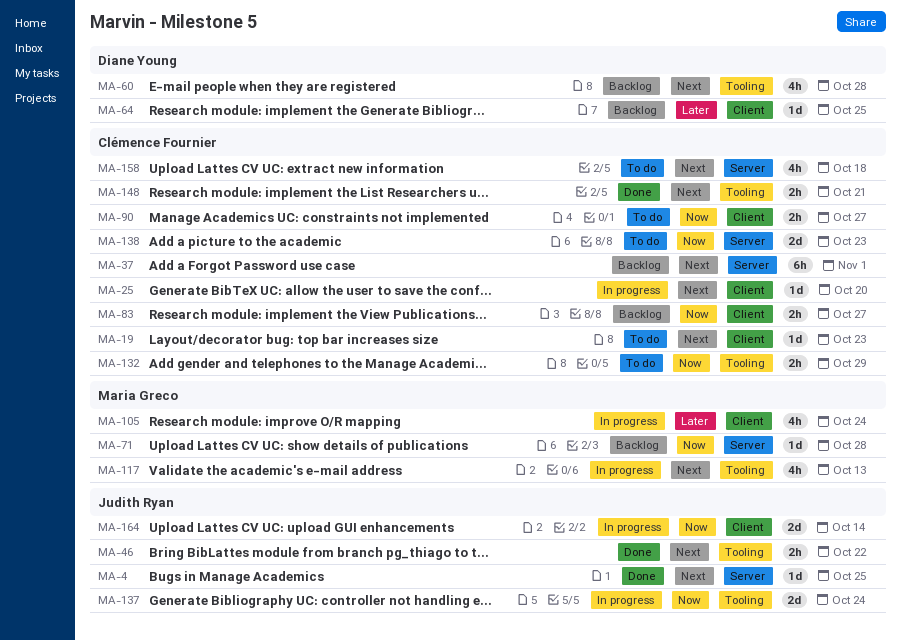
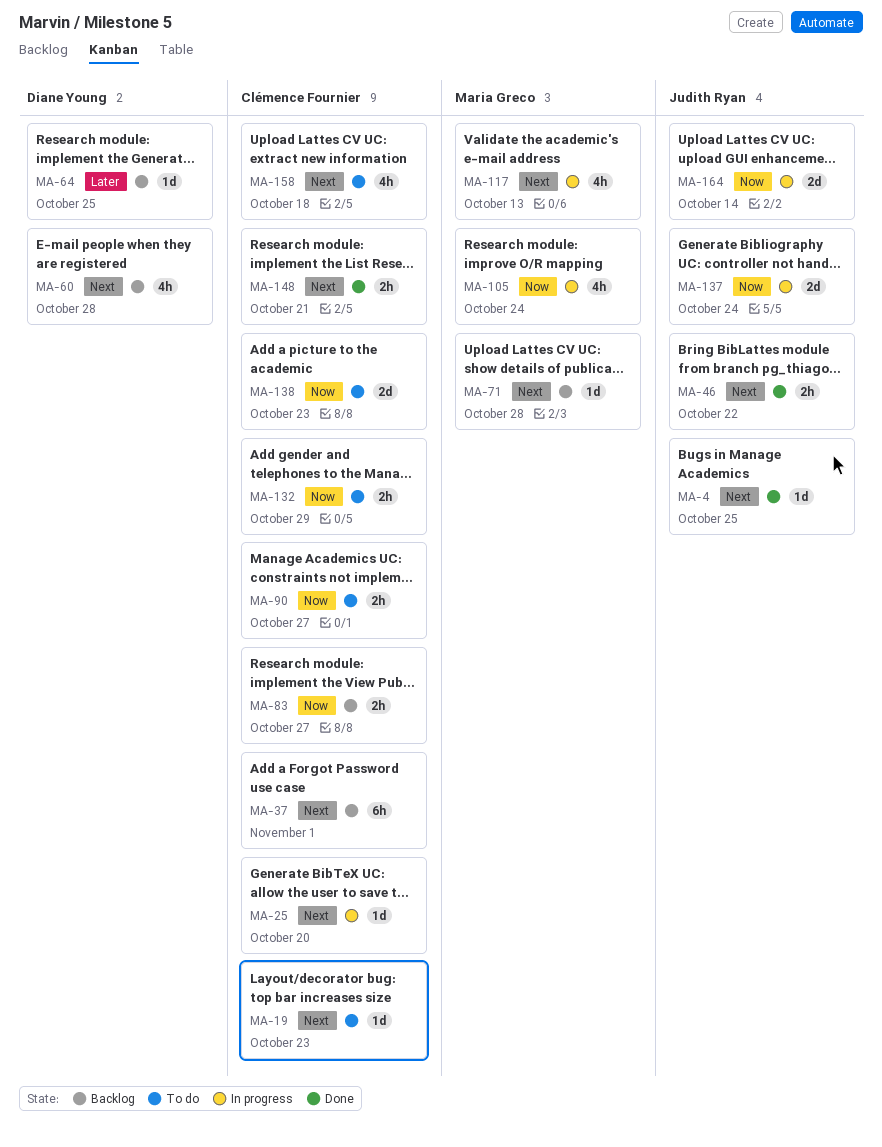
MA-71, priority: Now -> Next
MA-105, priority: Later -> Now

